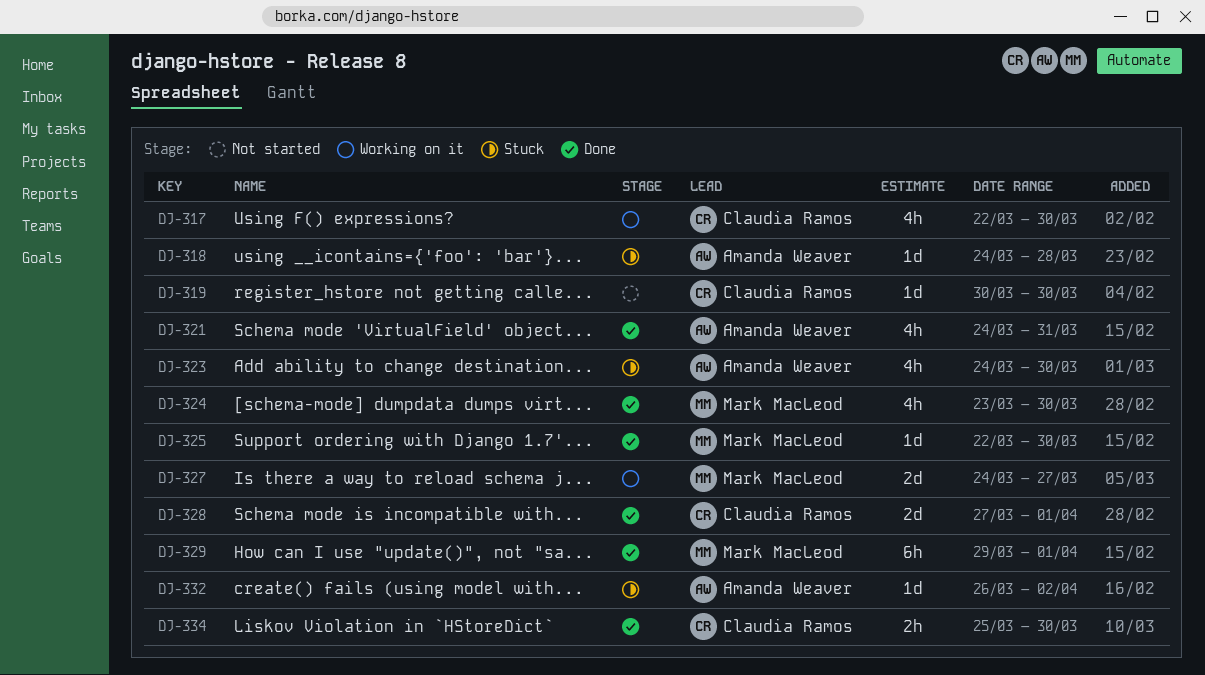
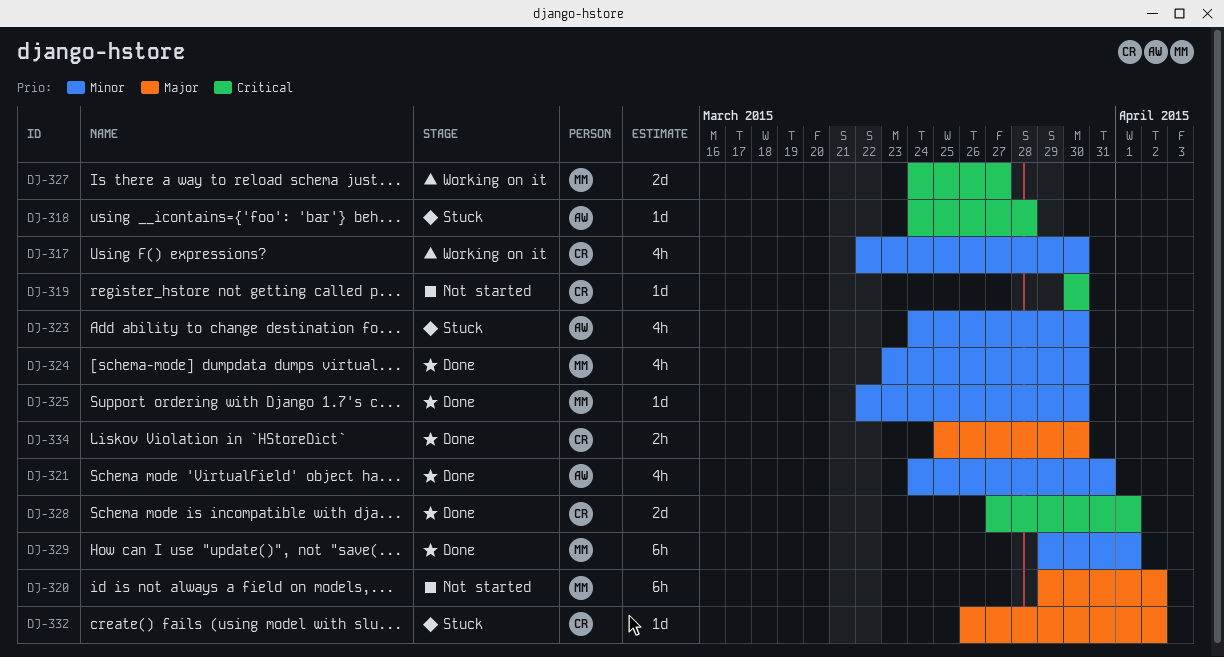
DJ-320: none -> present
DJ-332, owner: Amanda Weaver -> Claudia Ramos

